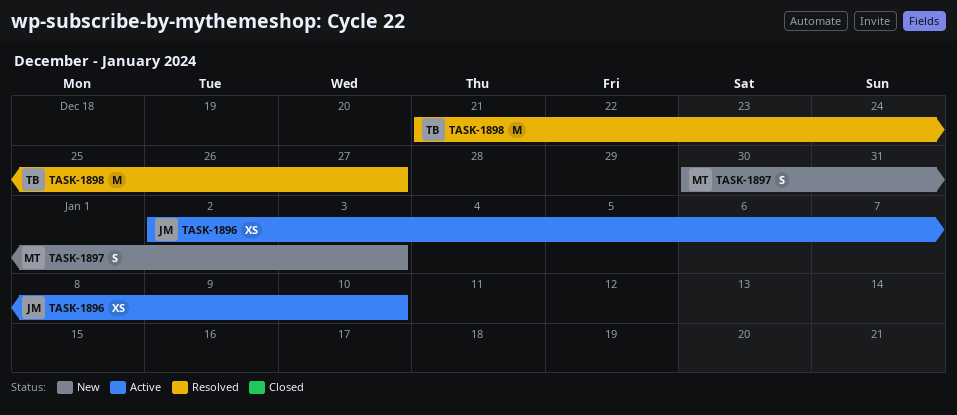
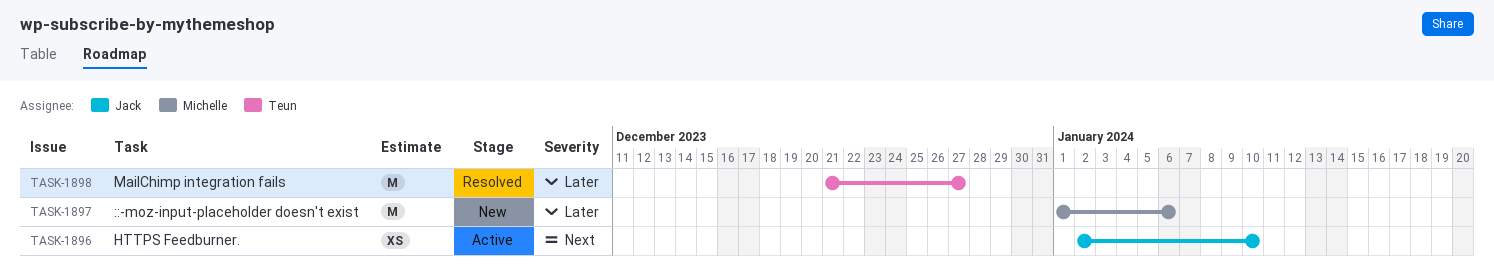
TASK-1897, estimate: S -> M
TASK-1897, start: Dec 30 -> Jan 1
TASK-1897, due: Jan 3 -> Jan 6

